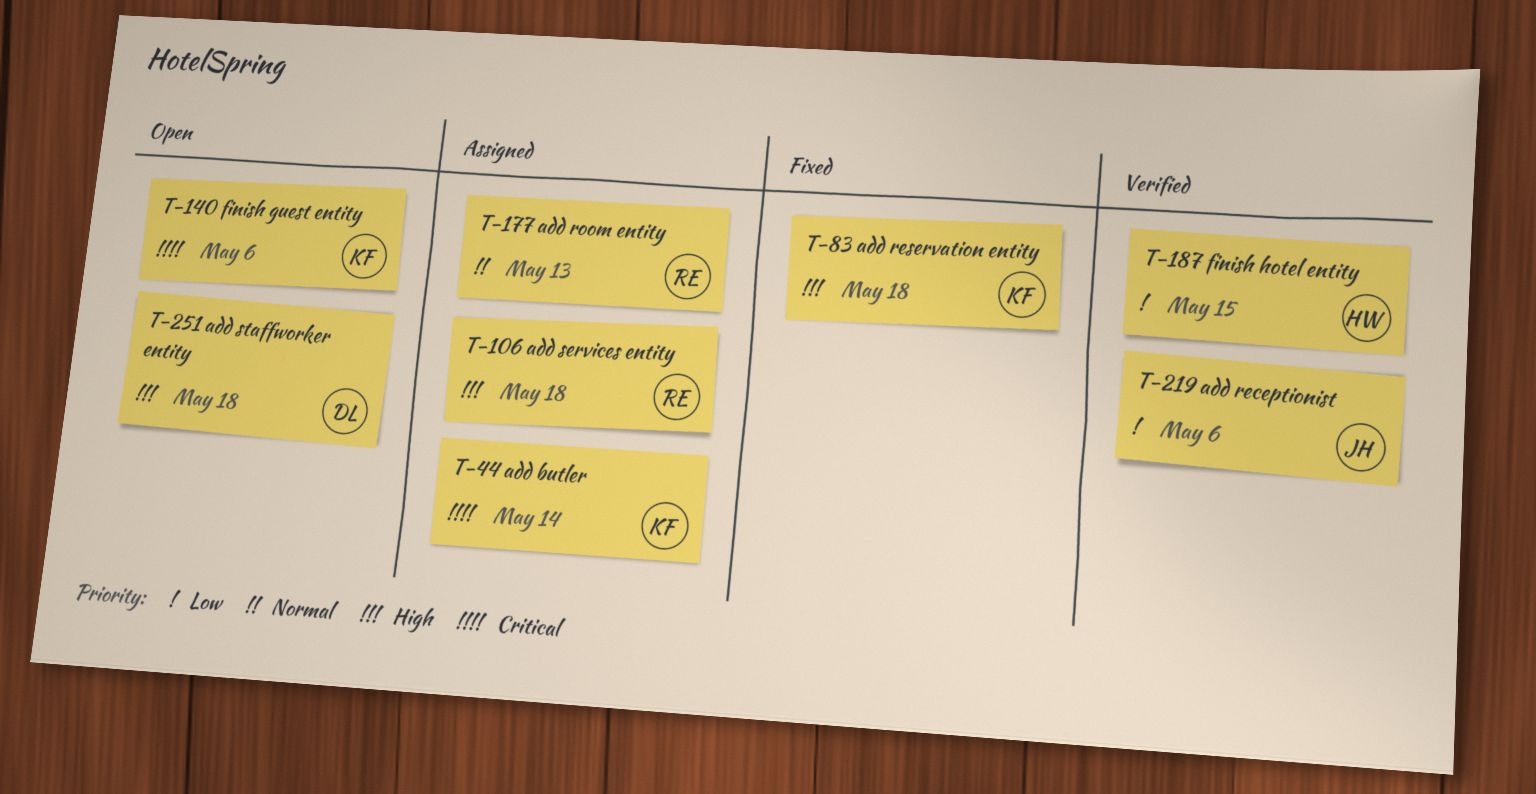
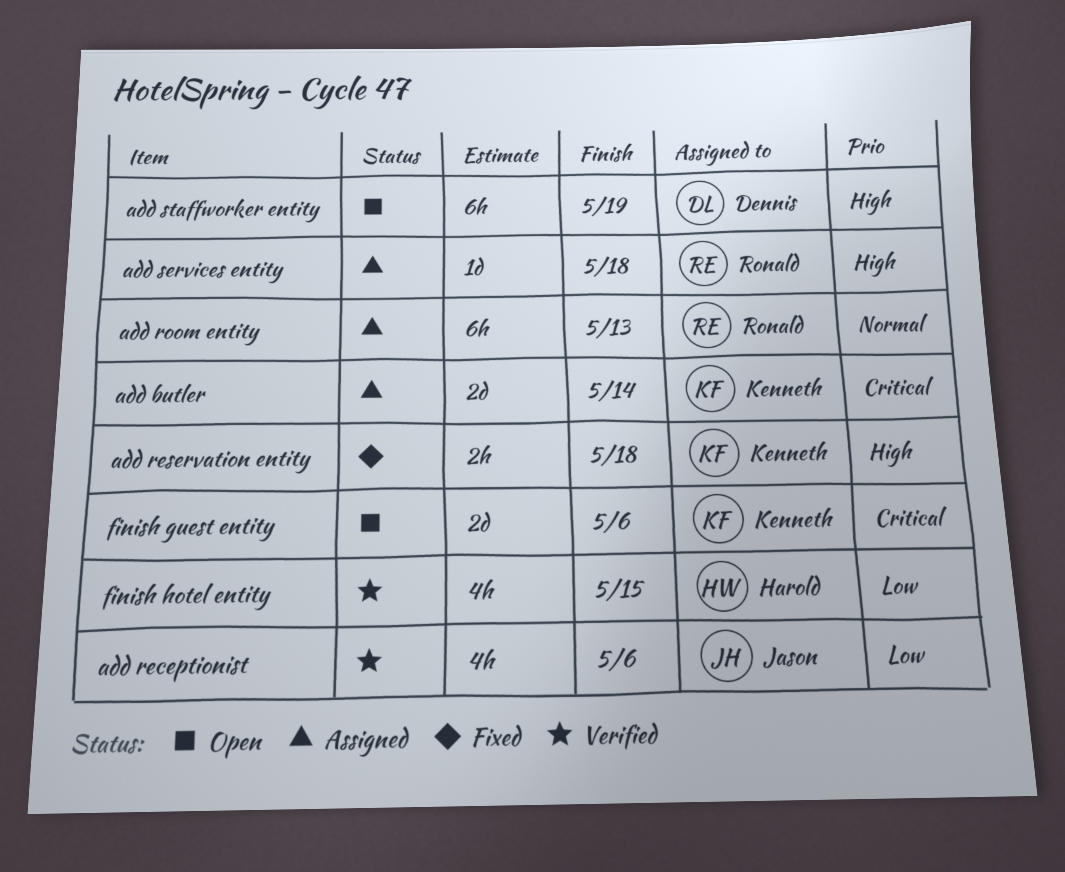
add staffworker entity, due: May 18 -> May 19

